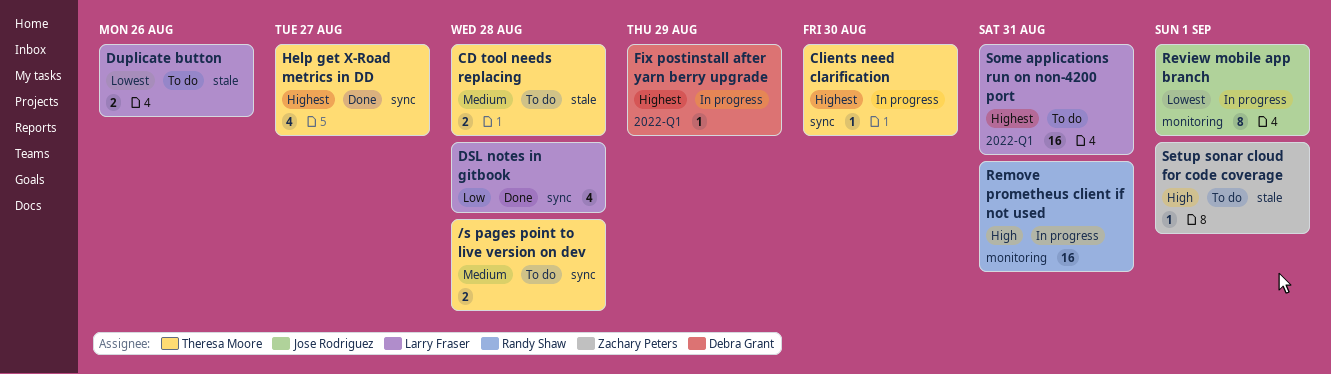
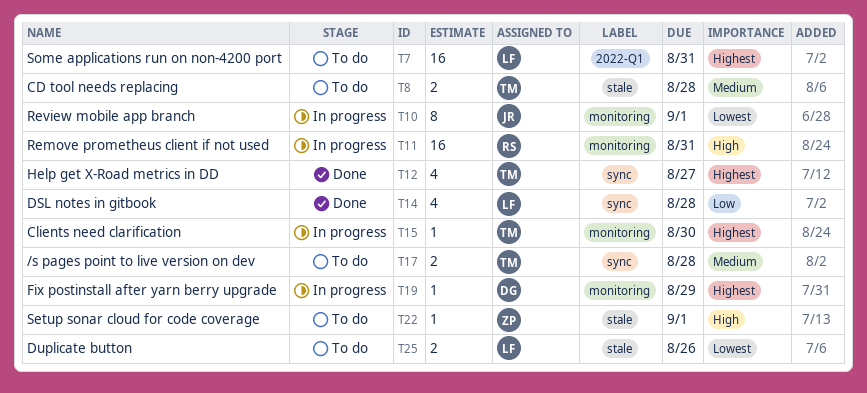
Clients need clarification, label: sync -> monitoring
Fix postinstall after yarn berry upgrade, label: 2022-Q1 -> monitoring

